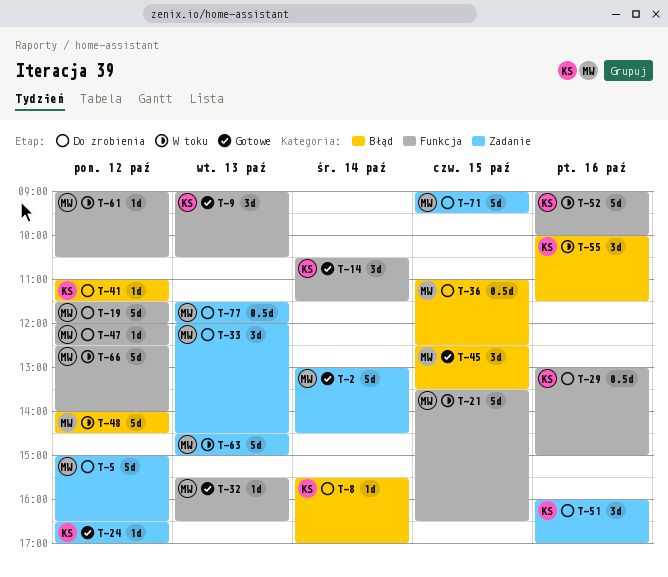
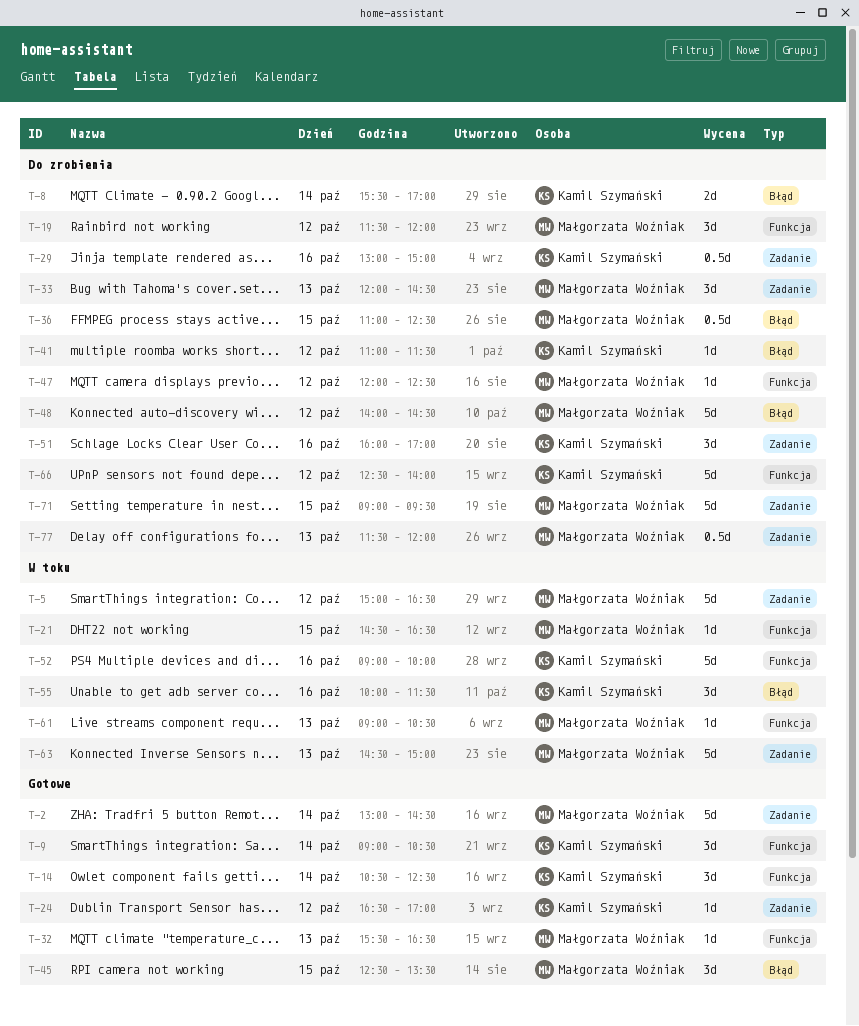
T-5, status: Do zrobienia -> W toku
T-8, estimate: 1d -> 2d
T-9, day: Oct 13 -> Oct 14
T-14, ends: 11:30 -> 12:30
T-19, estimate: 5d -> 3d
T-21, estimate: 5d -> 1d
T-21, begins: 13:30 -> 14:30
T-29, label: Funkcja -> Zadanie
T-48, status: W toku -> Do zrobienia
T-61, day: Oct 12 -> Oct 13
T-66, status: W toku -> Do zrobienia
T-66, owner: Małgorzata Woźniak -> Kamil Szymański

